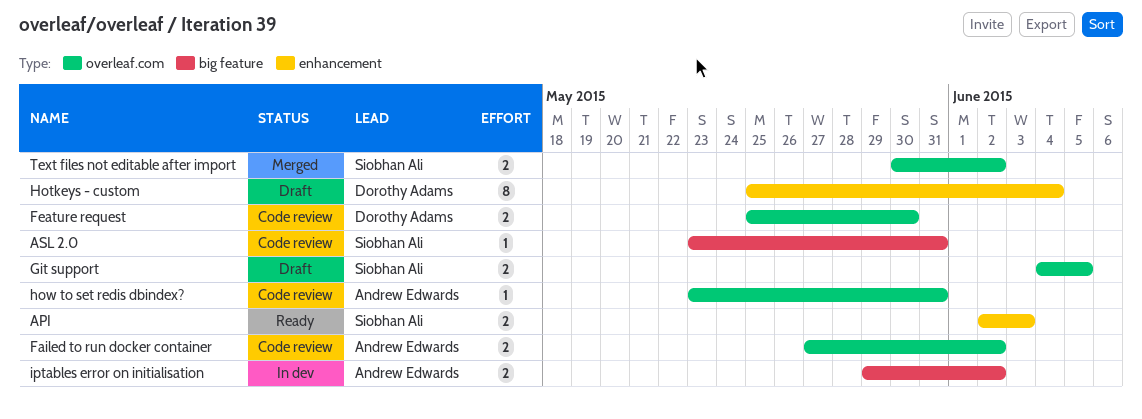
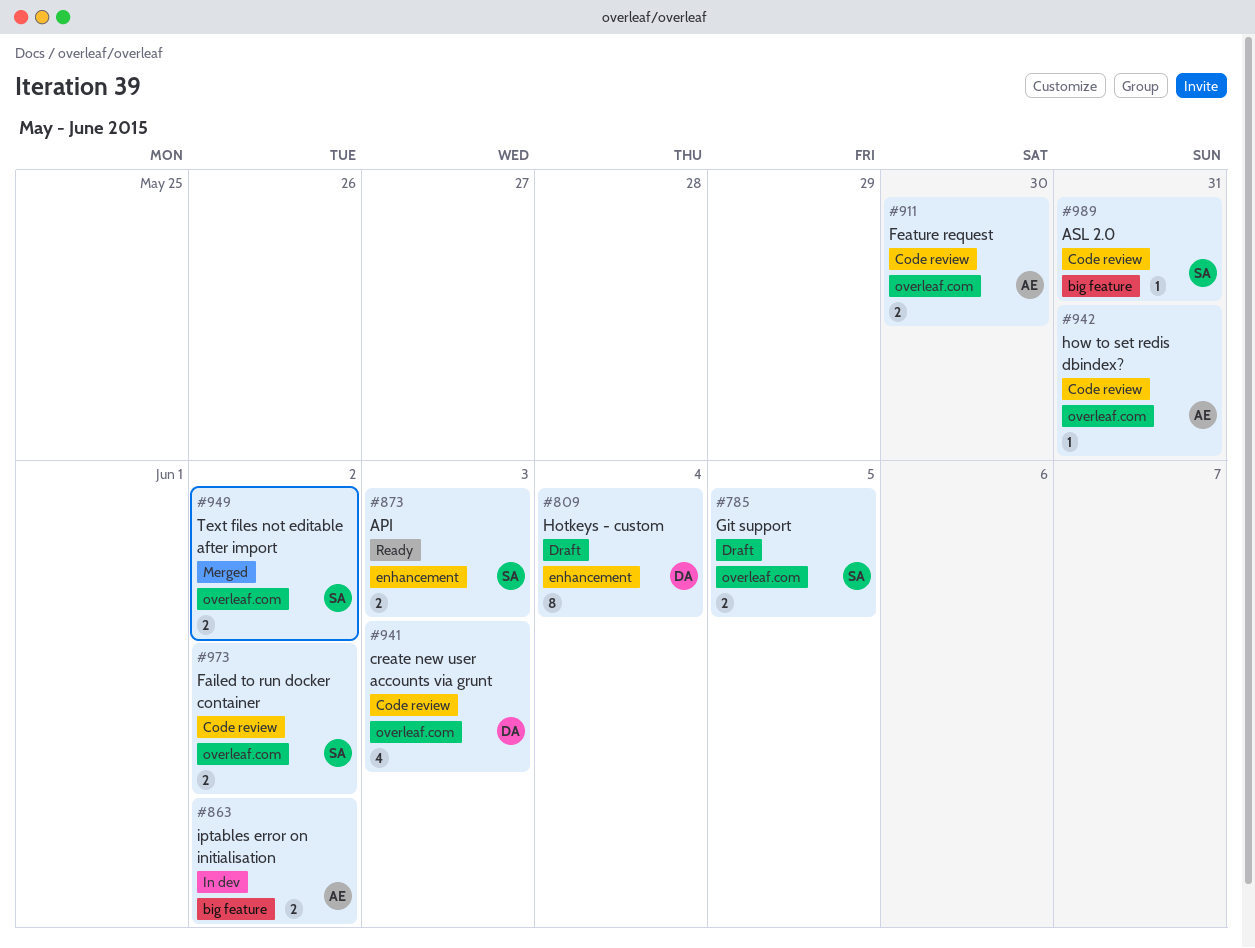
create new user accounts via grunt: none -> present
Failed to run docker container, owner: Andrew Edwards -> Siobhan Ali
Feature request, owner: Dorothy Adams -> Andrew Edwards

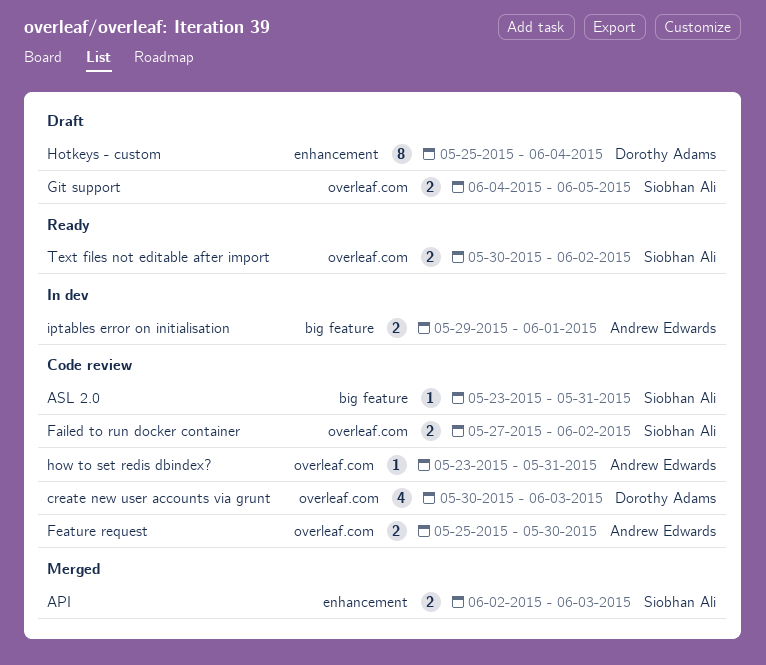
API, status: Ready -> Merged
iptables error on initialisation, due: Jun 2 -> Jun 1
Text files not editable after import, status: Merged -> Ready

